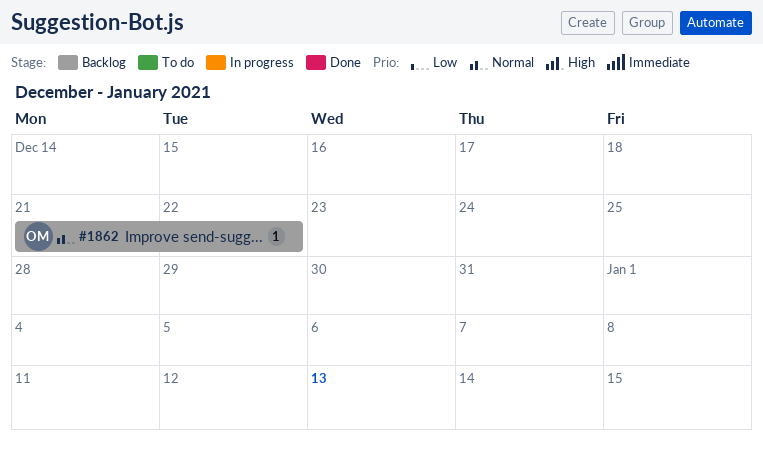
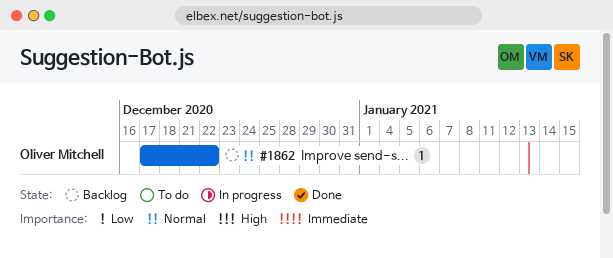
#1862, start: Dec 21 -> Dec 17

